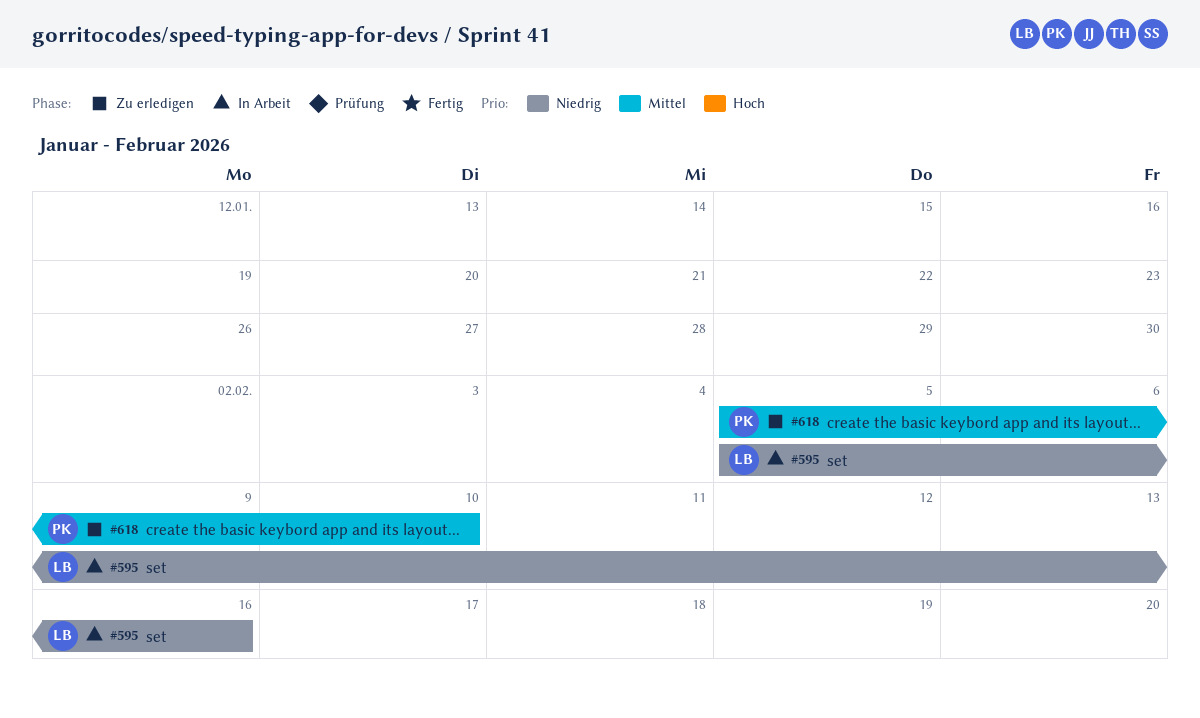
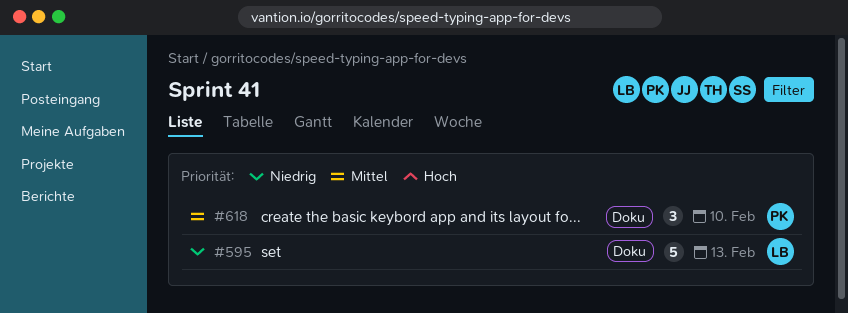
#595, due: Feb 16 -> Feb 13

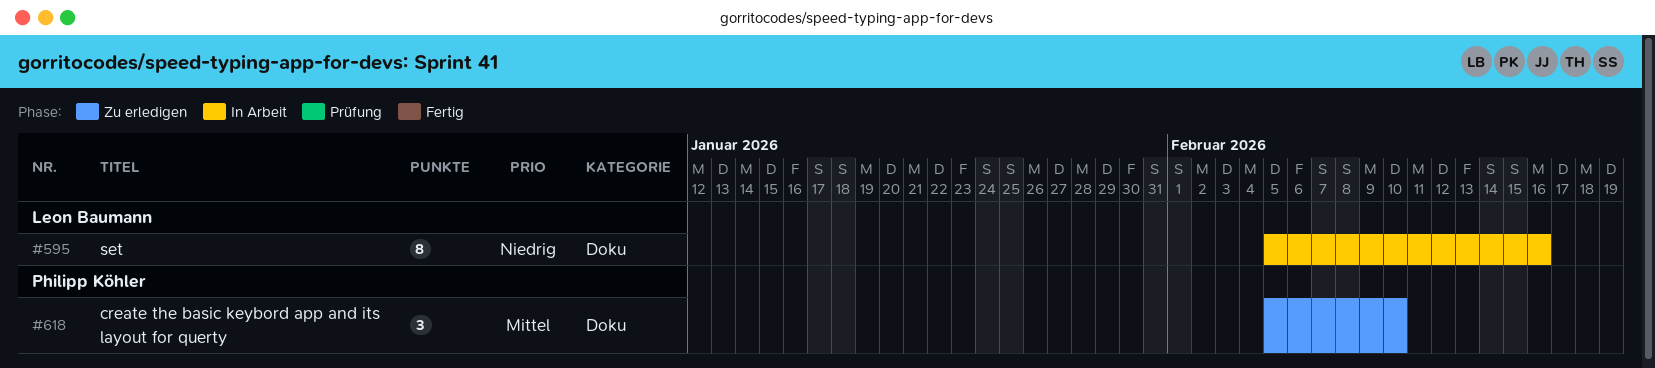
#595, estimate: 5 -> 8
#595, due: Feb 13 -> Feb 16

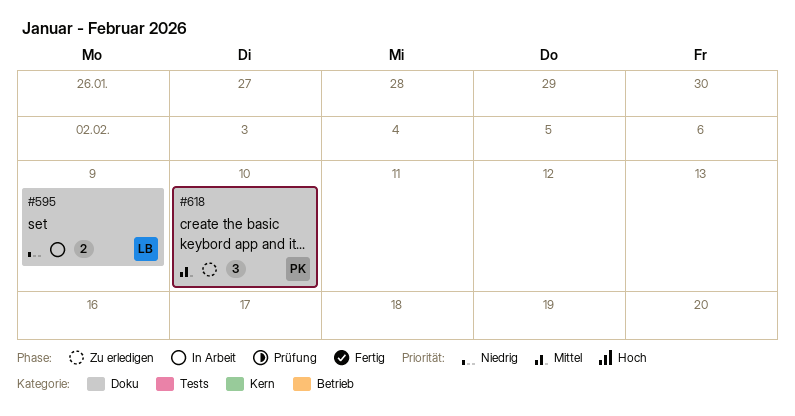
#595, estimate: 8 -> 2
#595, due: Feb 16 -> Feb 9

